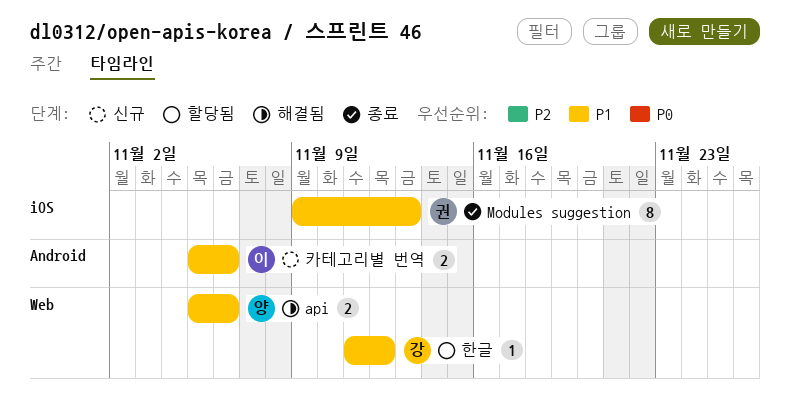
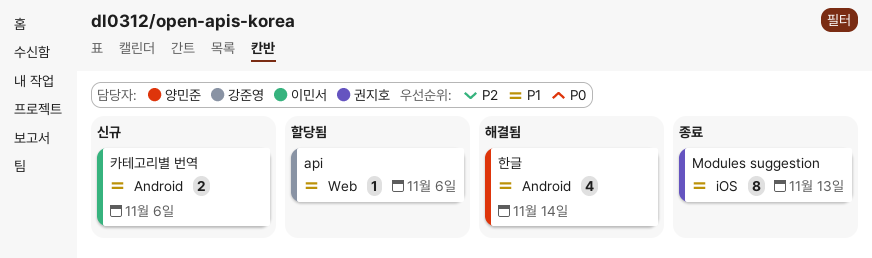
api, status: 해결됨 -> 할당됨
api, owner: 양민준 -> 강준영
api, estimate: 2 -> 1
한글, status: 할당됨 -> 해결됨
한글, owner: 강준영 -> 양민준
한글, label: Web -> Android
한글, estimate: 1 -> 4
한글, due: Nov 12 -> Nov 14

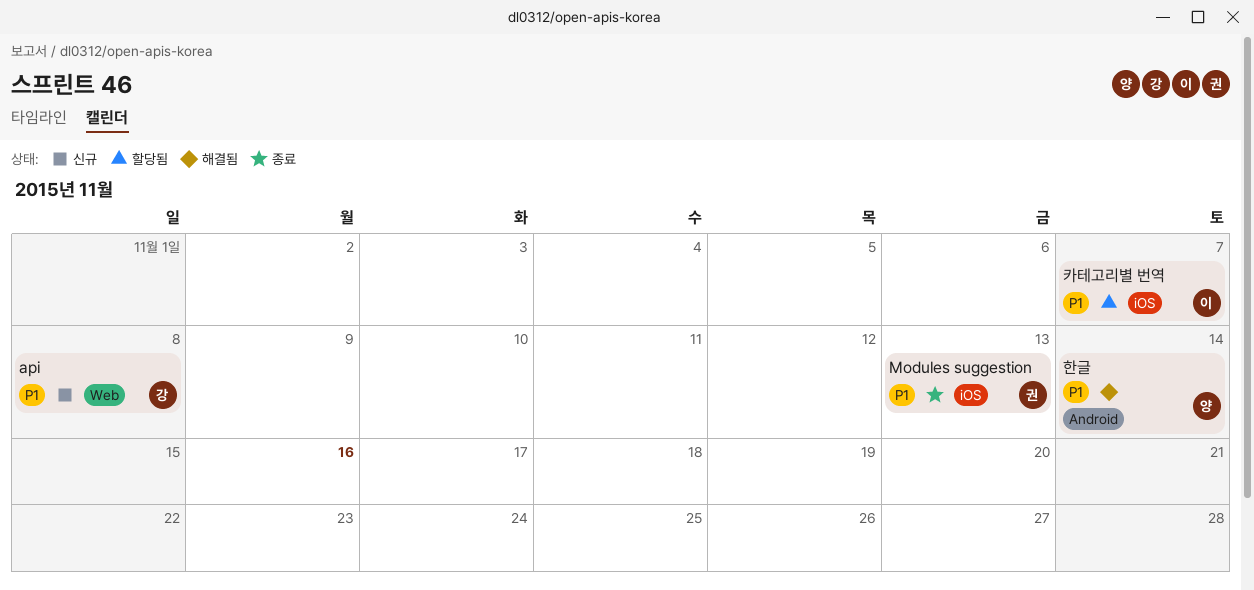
api, status: 할당됨 -> 신규
api, due: Nov 6 -> Nov 8
카테고리별 번역, status: 신규 -> 할당됨
카테고리별 번역, label: Android -> iOS
카테고리별 번역, due: Nov 6 -> Nov 7

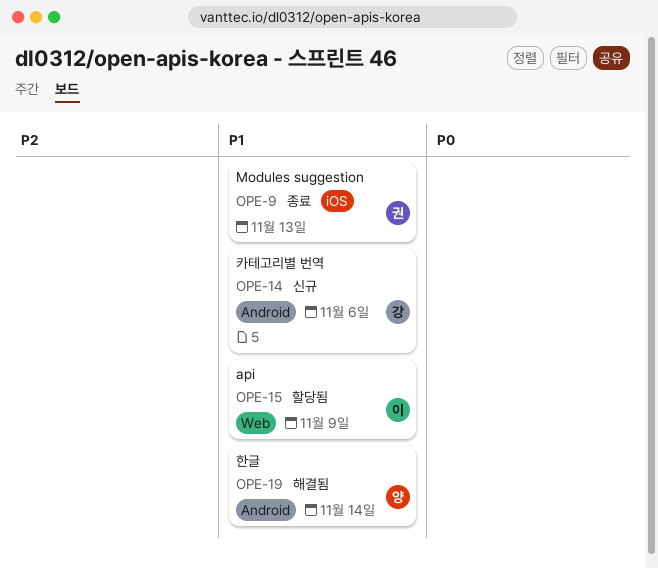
api, status: 신규 -> 할당됨
api, owner: 강 -> 이
api, due: Nov 8 -> Nov 9
카테고리별 번역, status: 할당됨 -> 신규
카테고리별 번역, owner: 이 -> 강
카테고리별 번역, label: iOS -> Android
카테고리별 번역, due: Nov 7 -> Nov 6

